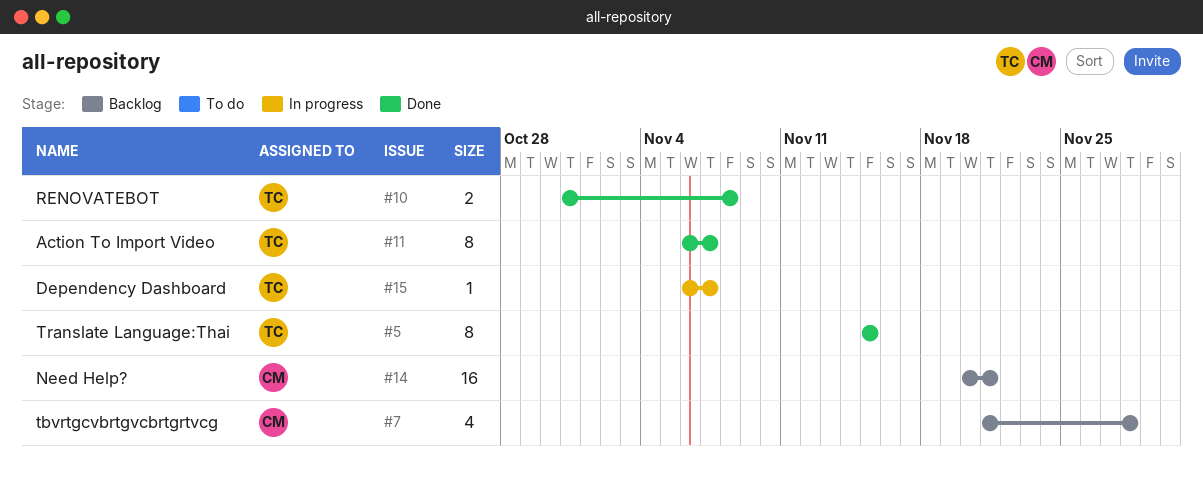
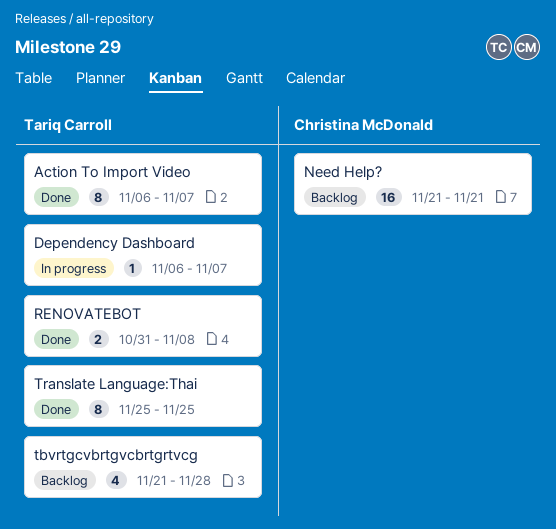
Need Help?, start: Nov 20 -> Nov 21
tbvrtgcvbrtgvcbrtgrtvcg, owner: Christina McDonald -> Tariq Carroll
Translate Language:Thai, start: Nov 15 -> Nov 25
Translate Language:Thai, due: Nov 15 -> Nov 25

